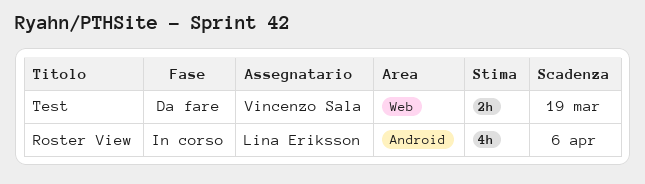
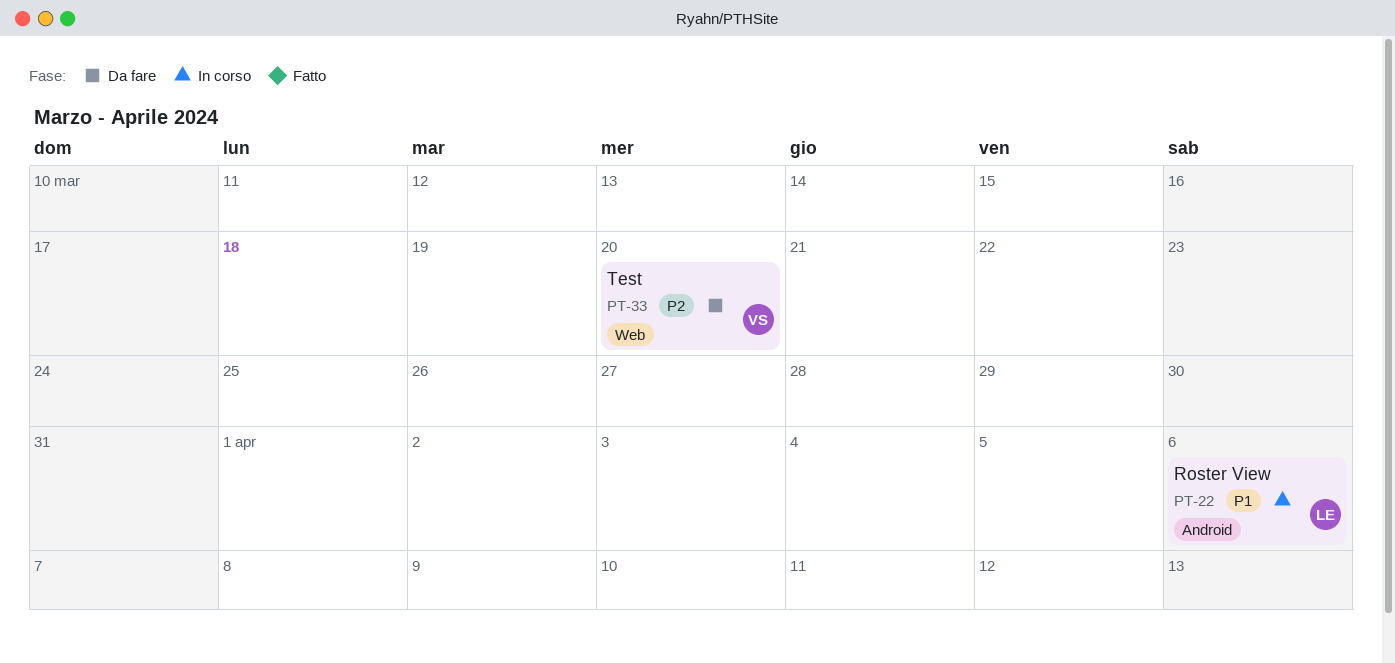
Test, due: Mar 19 -> Mar 20

